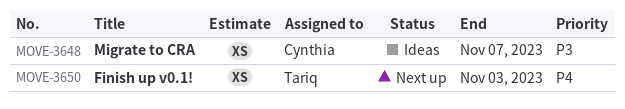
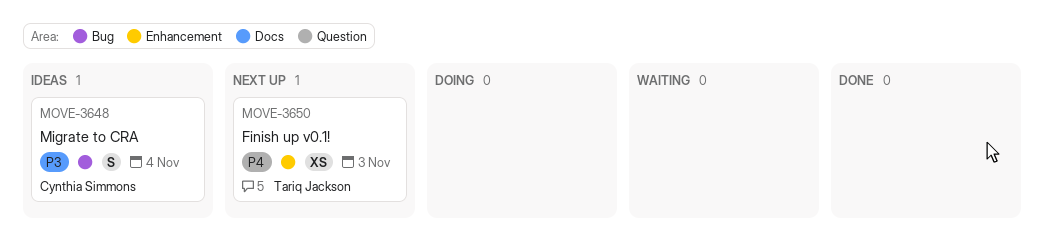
MOVE-3648, estimate: XS -> S
MOVE-3648, due: Nov 7 -> Nov 4

